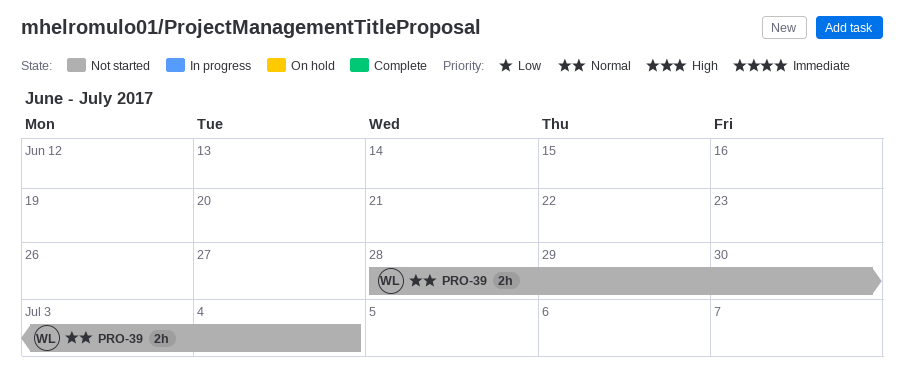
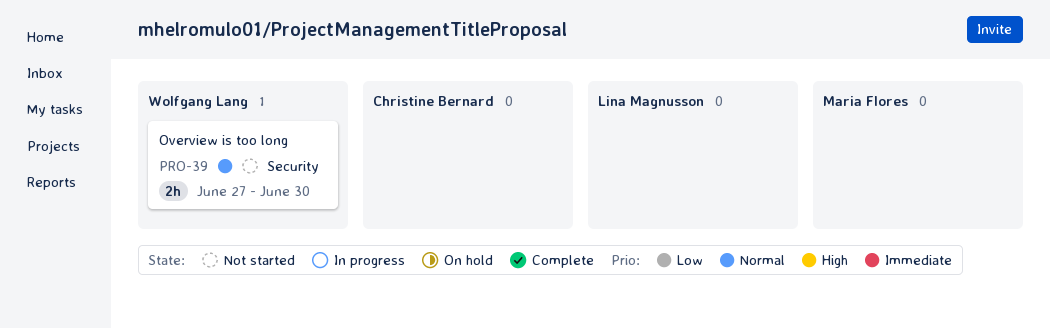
PRO-39, start: Jun 28 -> Jun 27
PRO-39, due: Jul 4 -> Jun 30

